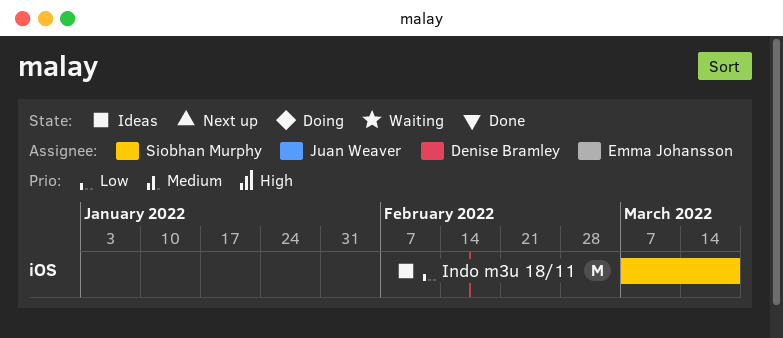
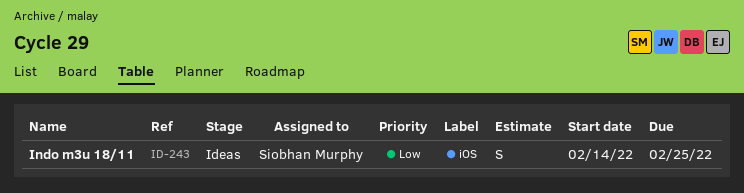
Indo m3u 18/11, estimate: M -> S
Indo m3u 18/11, start: Mar 7 -> Feb 14
Indo m3u 18/11, due: Mar 18 -> Feb 25

